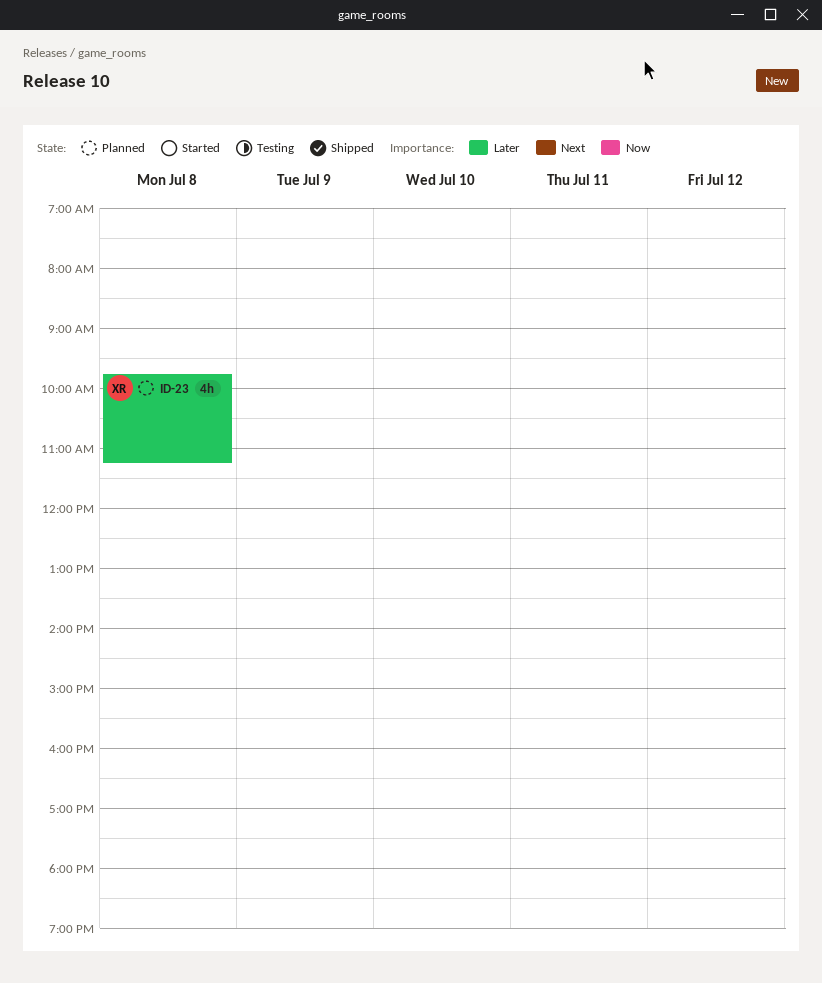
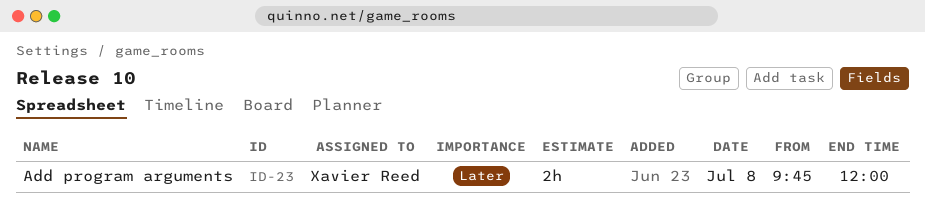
ID-23, estimate: 4h -> 2h
ID-23, ends: 11:15 -> 12:00

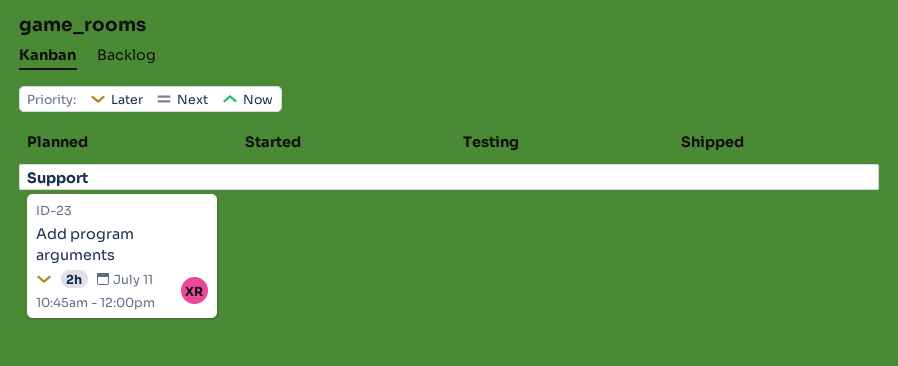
ID-23, day: Jul 8 -> Jul 11
ID-23, begins: 09:45 -> 10:45

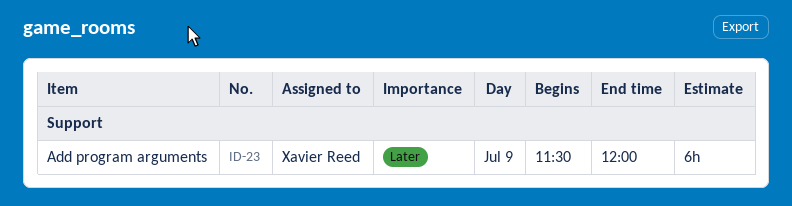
ID-23, estimate: 2h -> 6h
ID-23, day: Jul 11 -> Jul 9
ID-23, begins: 10:45 -> 11:30

